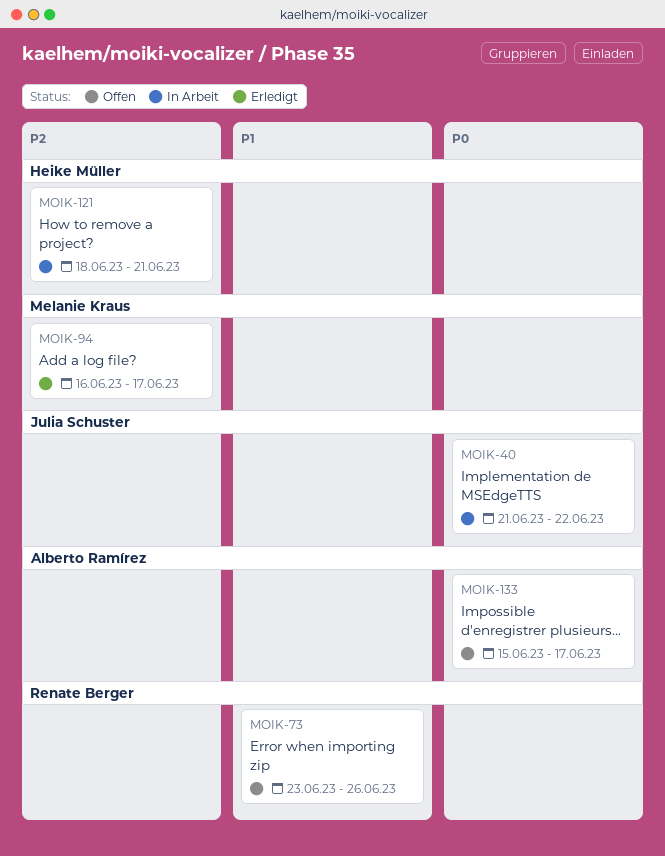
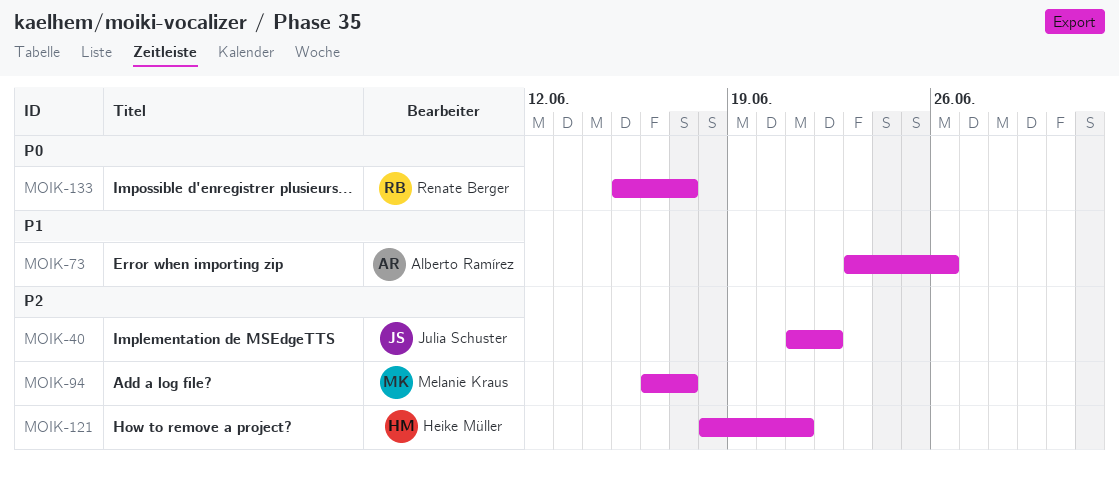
MOIK-40, priority: P0 -> P2
MOIK-73, owner: Renate Berger -> Alberto Ramírez
MOIK-133, owner: Alberto Ramírez -> Renate Berger

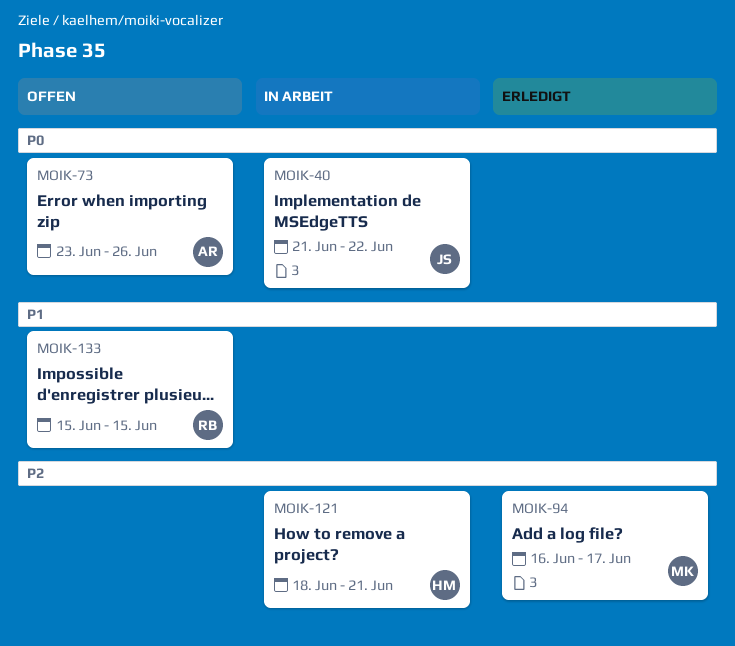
MOIK-40, priority: P2 -> P0
MOIK-73, priority: P1 -> P0
MOIK-133, priority: P0 -> P1
MOIK-133, due: Jun 17 -> Jun 15

